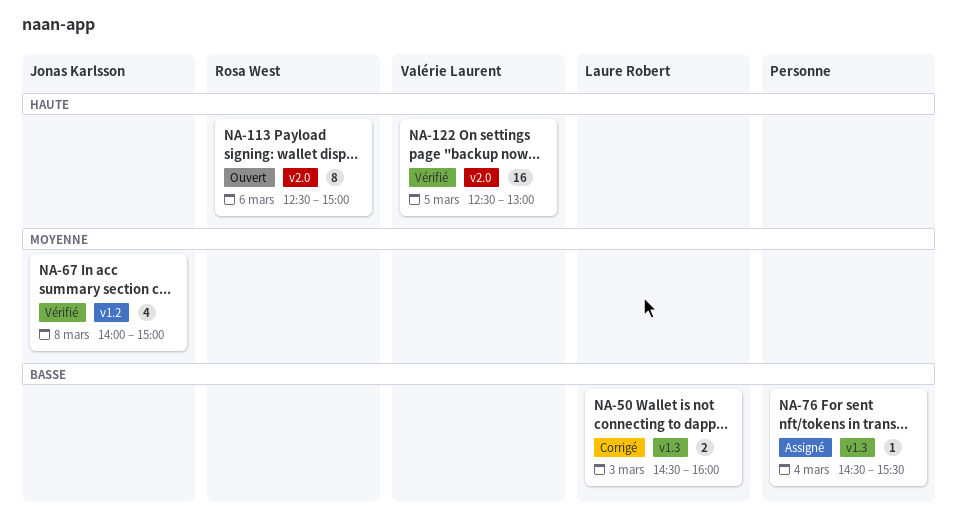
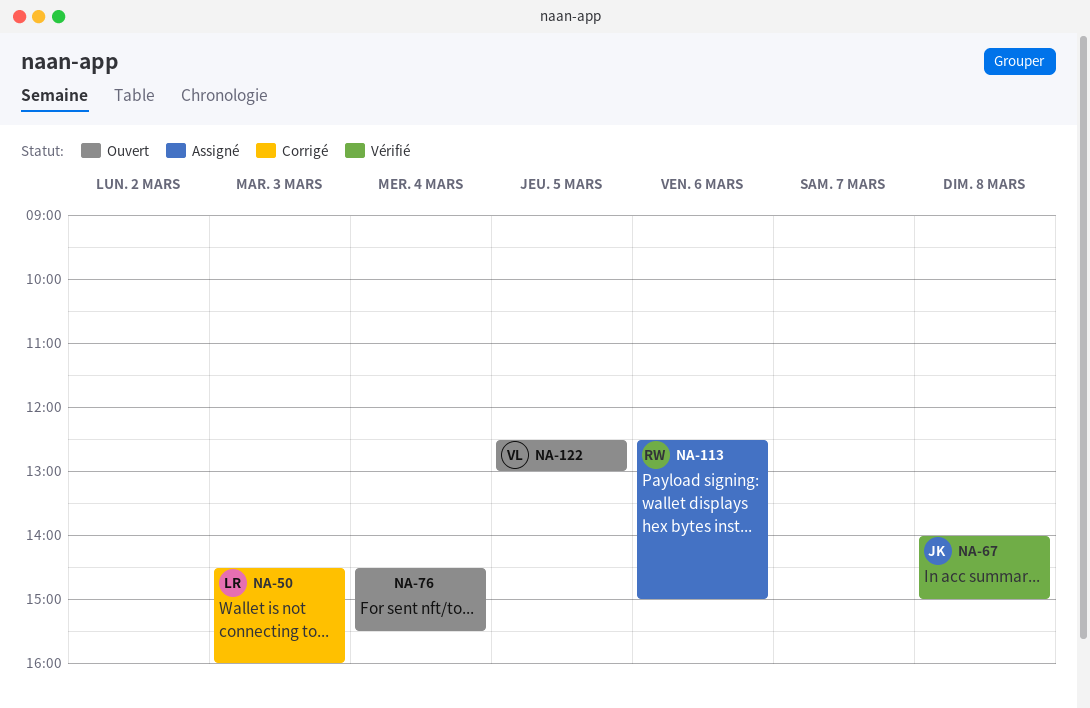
NA-76, status: Assigné -> Ouvert
NA-113, status: Ouvert -> Assigné
NA-122, status: Vérifié -> Ouvert

